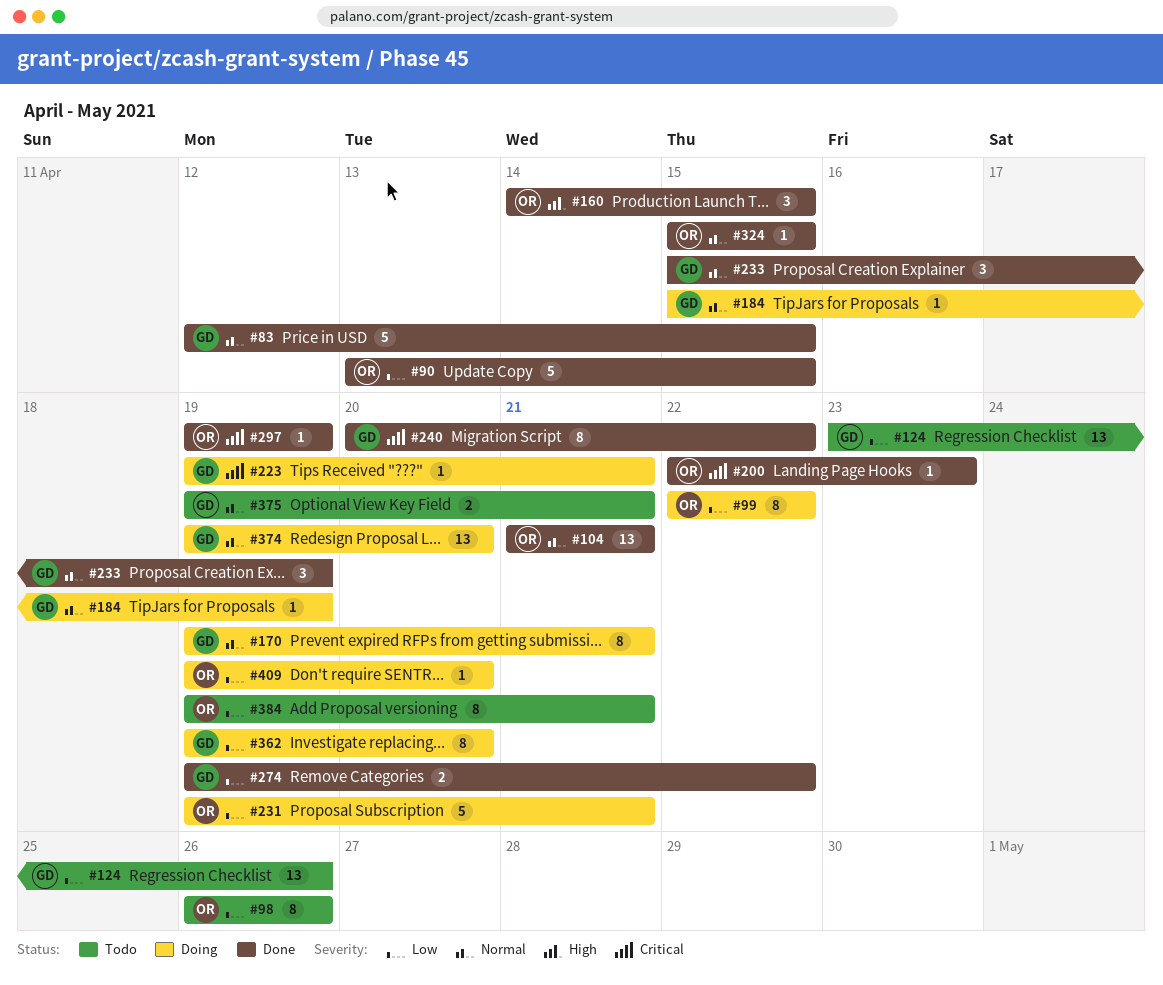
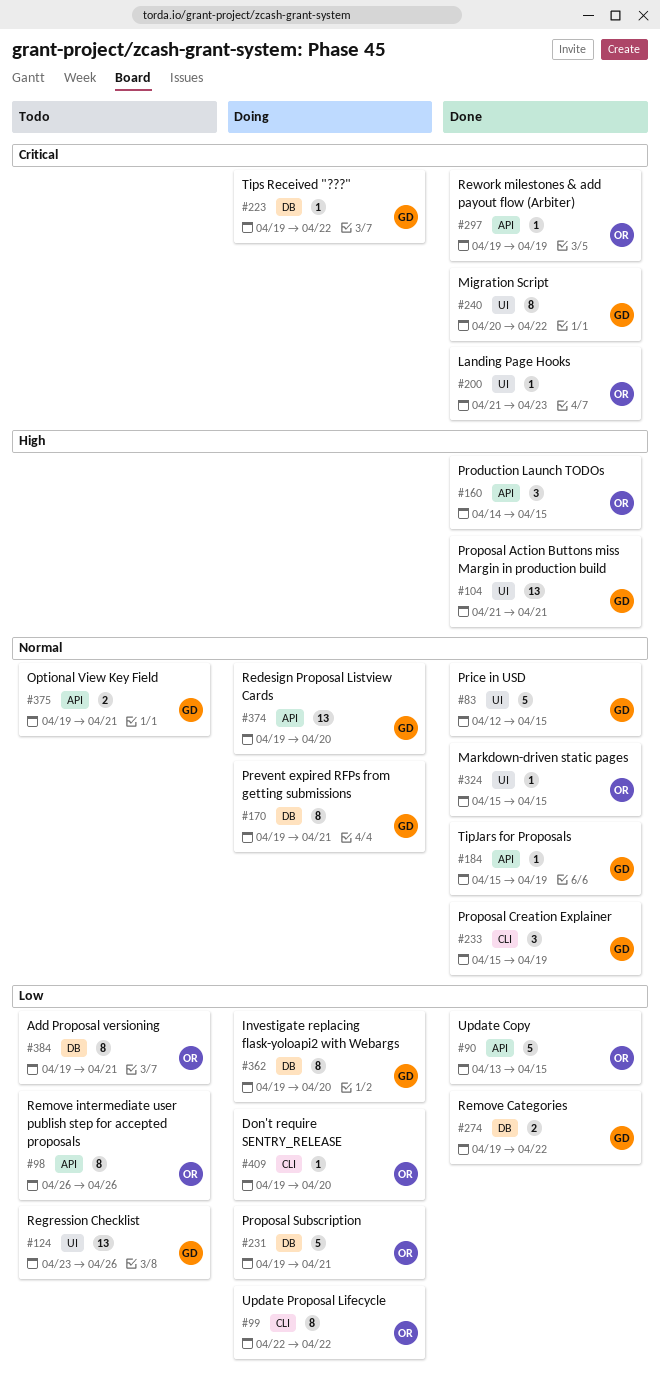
#104, owner: OR -> GD
#104, priority: Normal -> High
#184, status: Doing -> Done
#200, start: Apr 22 -> Apr 21
#223, due: Apr 21 -> Apr 22

